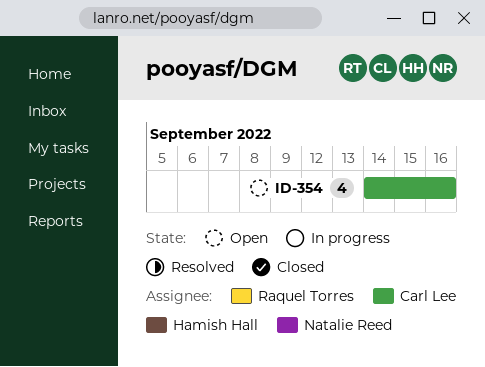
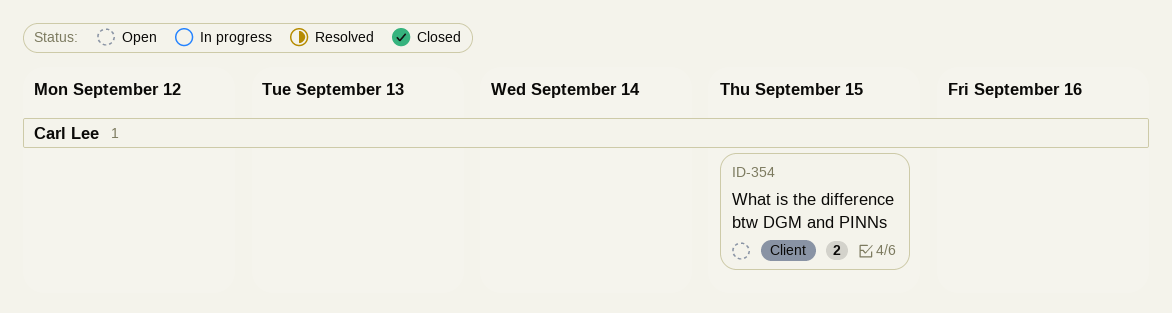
ID-354, estimate: 4 -> 2
ID-354, due: Sep 16 -> Sep 15

